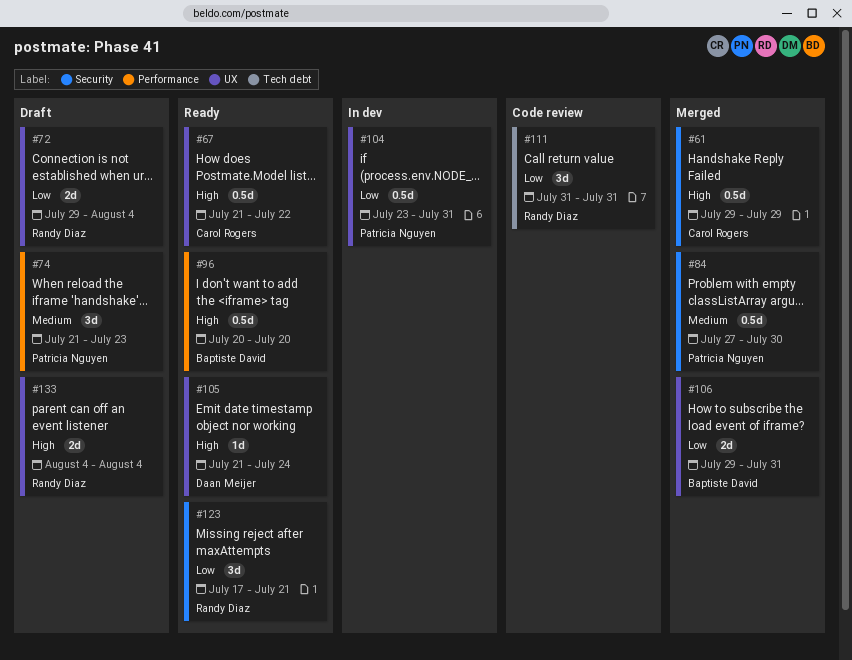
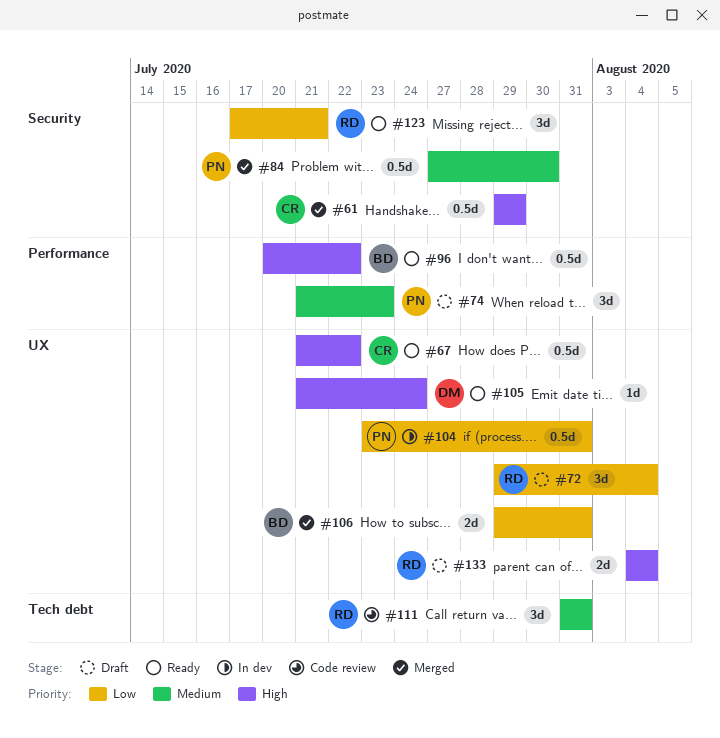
#72, estimate: 2d -> 3d
#96, due: Jul 20 -> Jul 22
#111, priority: Low -> Medium

